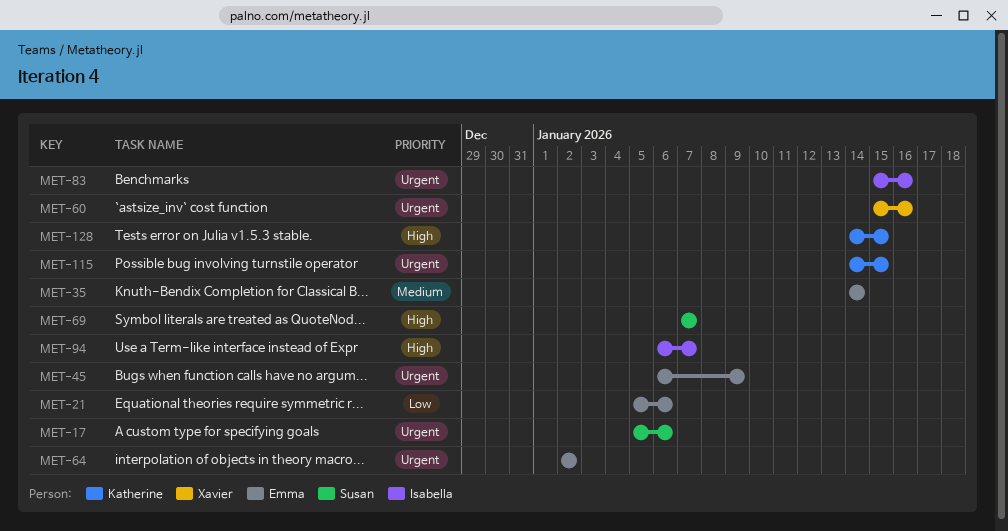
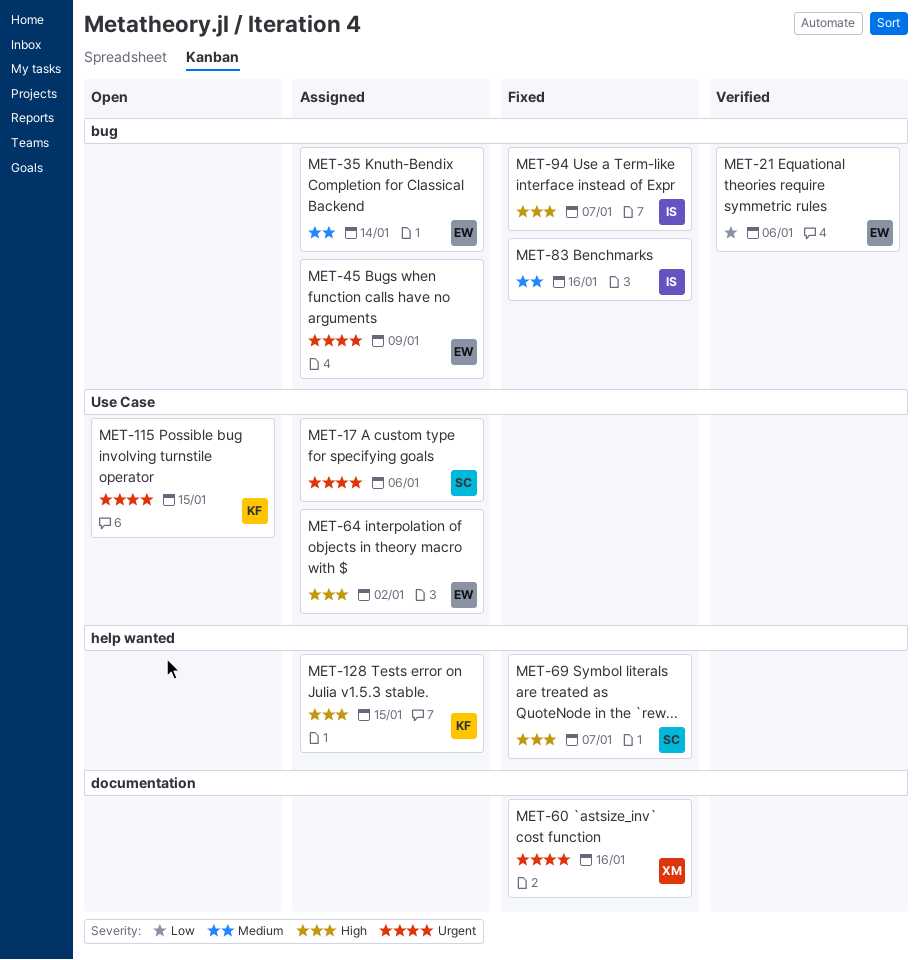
MET-64, priority: Urgent -> High
MET-83, priority: Urgent -> Medium

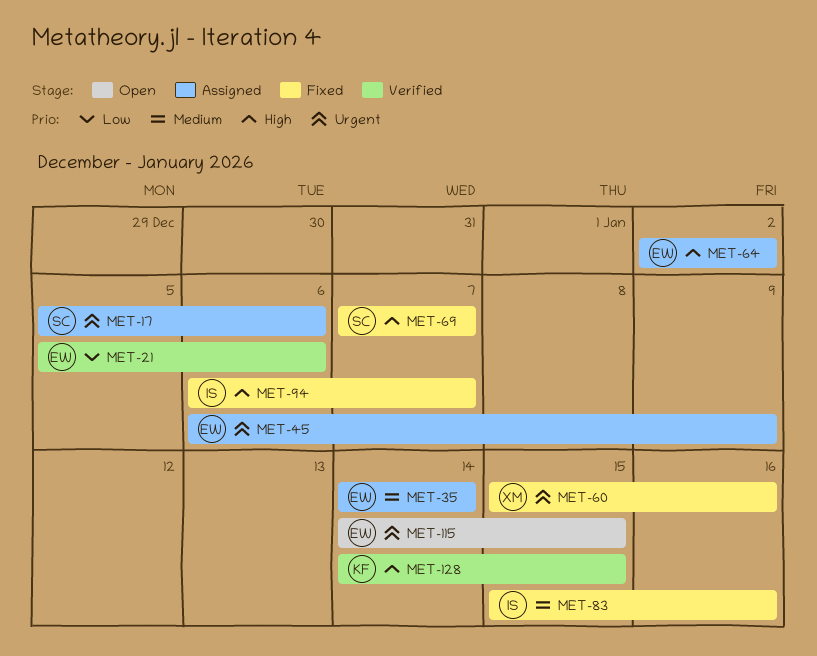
MET-115, owner: KF -> EW
MET-128, status: Assigned -> Verified

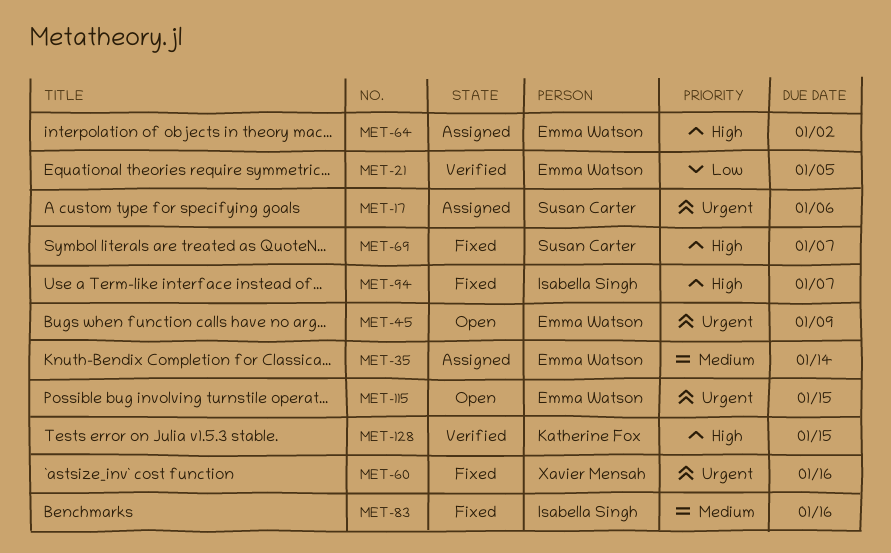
MET-21, due: Jan 6 -> Jan 5
MET-45, status: Assigned -> Open

